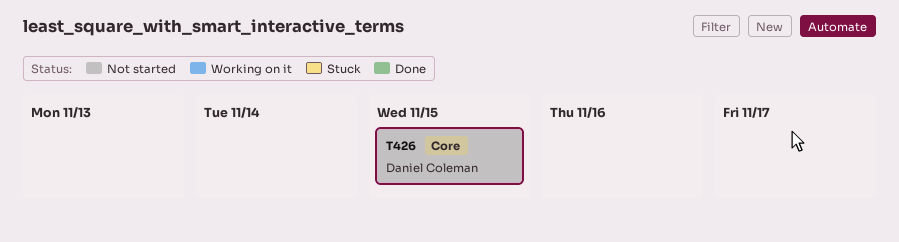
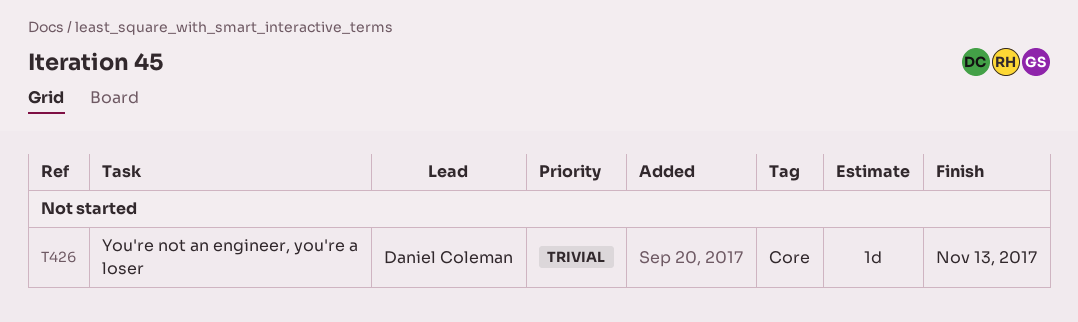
T426, due: Nov 15 -> Nov 13

